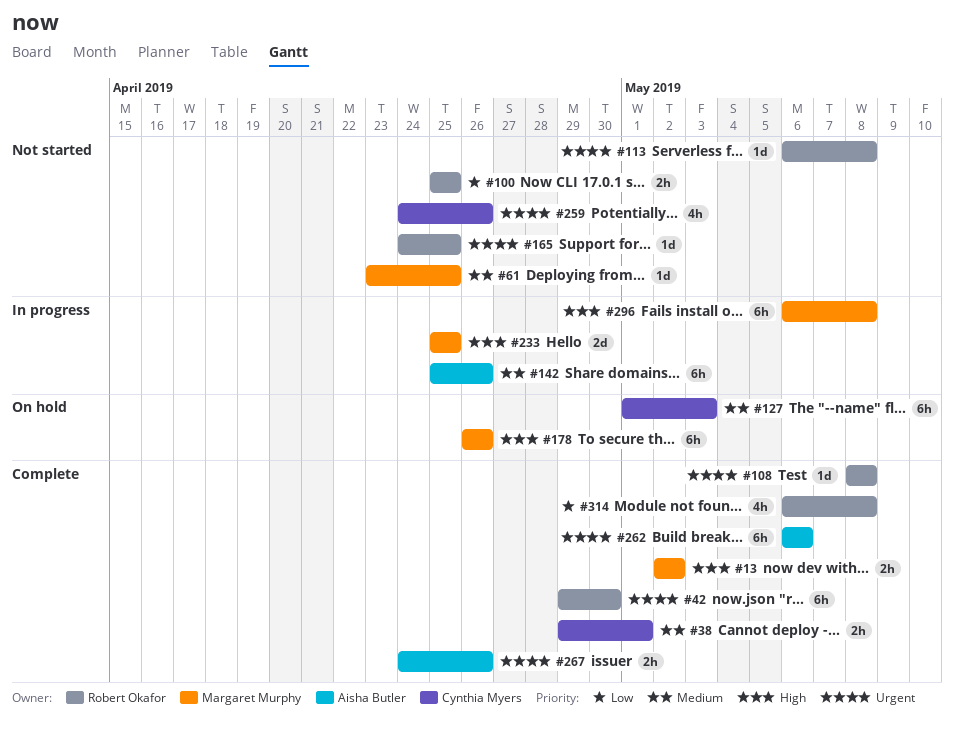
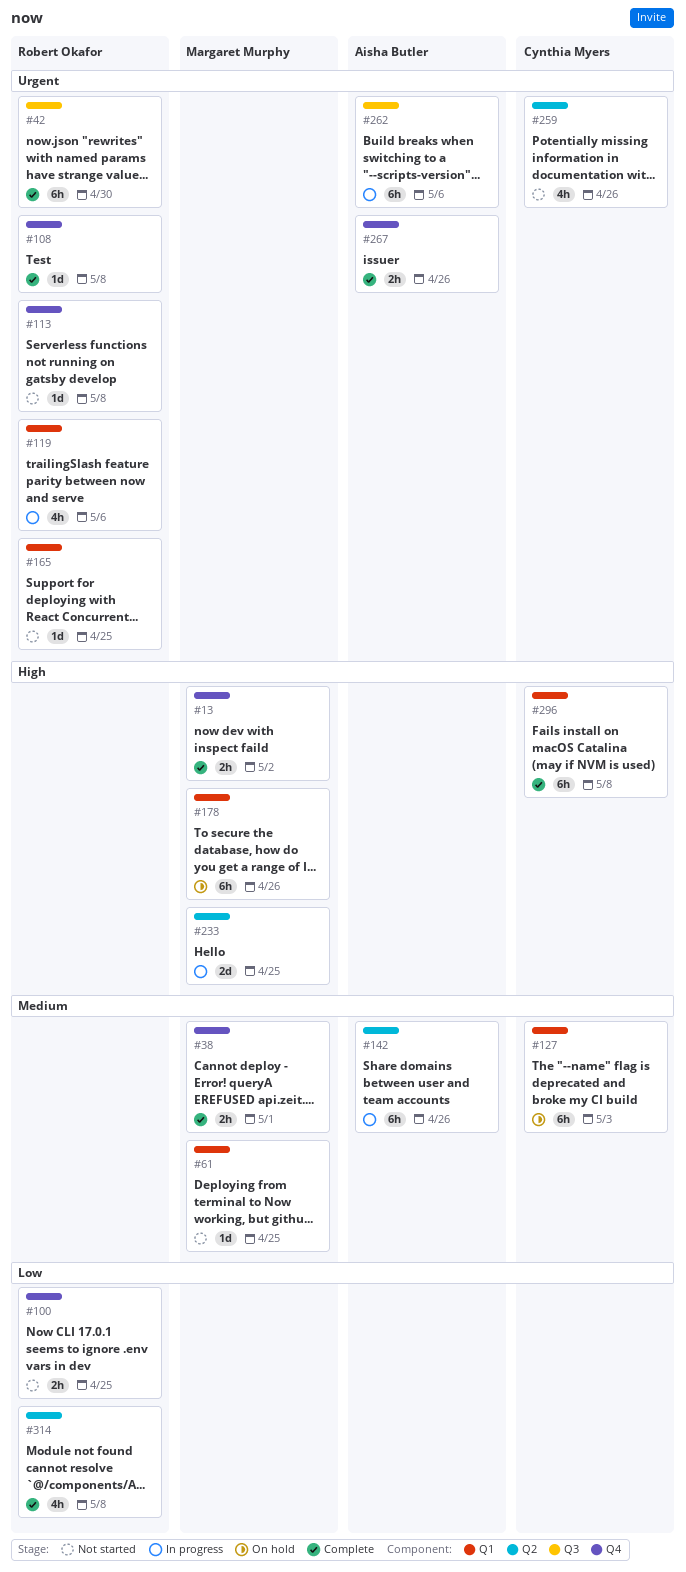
#38, owner: Cynthia Myers -> Margaret Murphy
#119: none -> present
#262, status: Complete -> In progress
#296, status: In progress -> Complete
#296, owner: Margaret Murphy -> Cynthia Myers

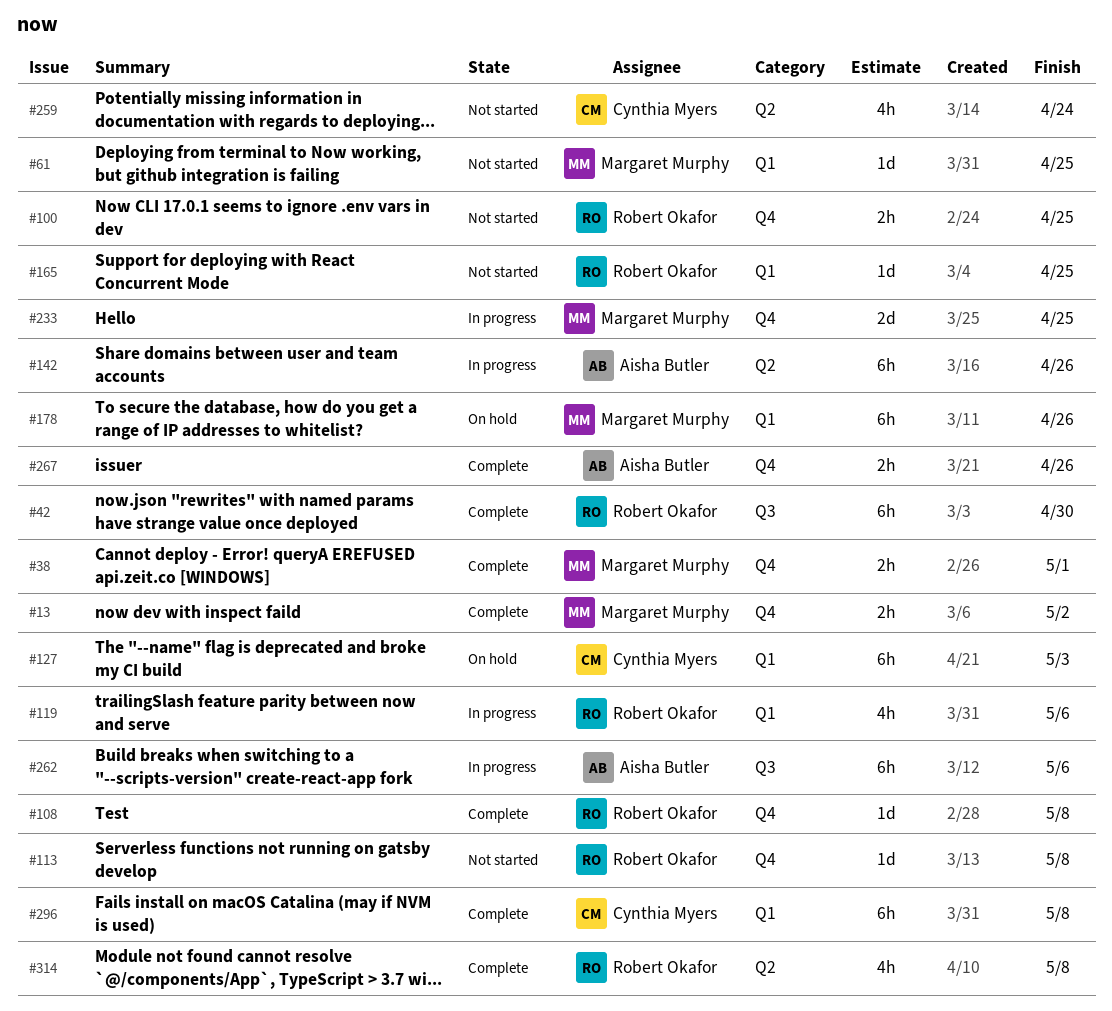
#233, label: Q2 -> Q4
#259, due: Apr 26 -> Apr 24

